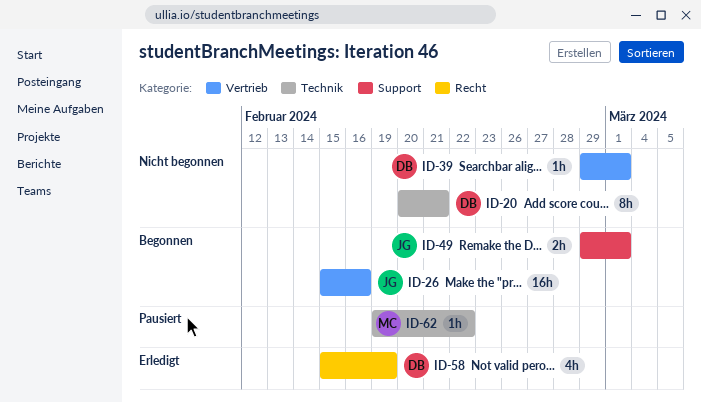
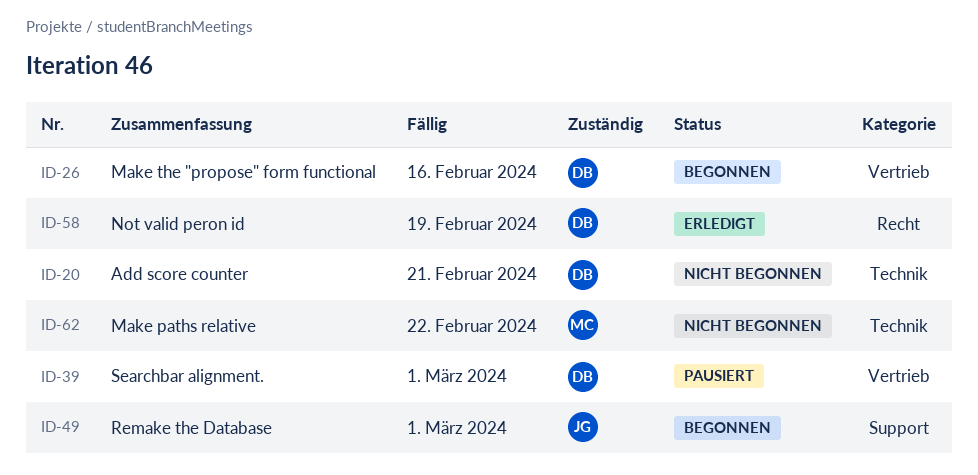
ID-26, owner: JG -> DB
ID-39, status: Nicht begonnen -> Pausiert
ID-62, status: Pausiert -> Nicht begonnen

